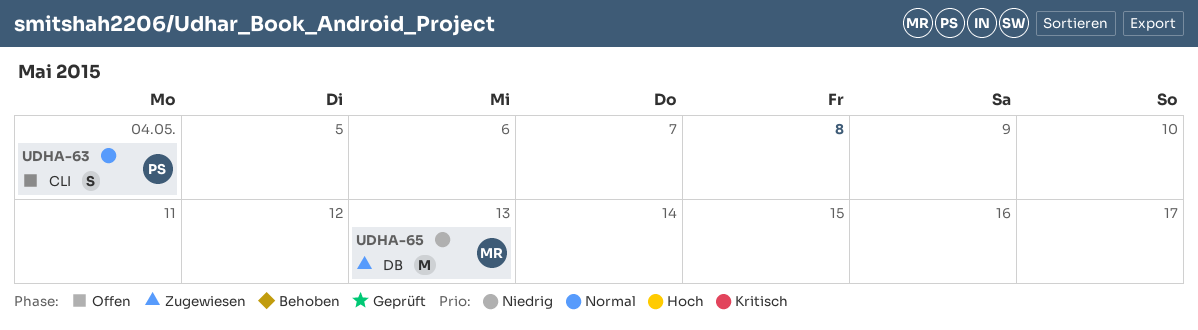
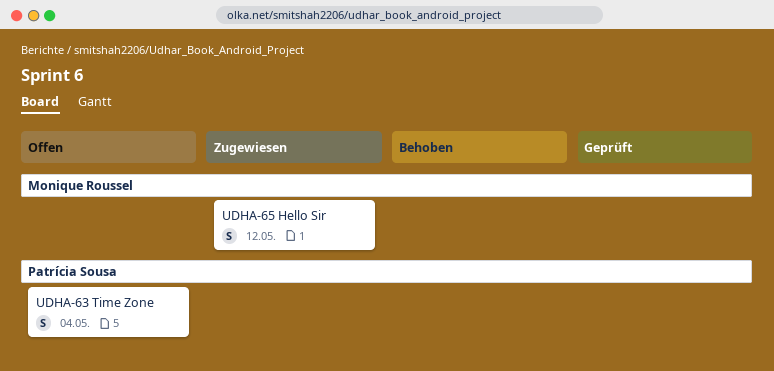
UDHA-65, estimate: M -> S
UDHA-65, due: May 13 -> May 12

